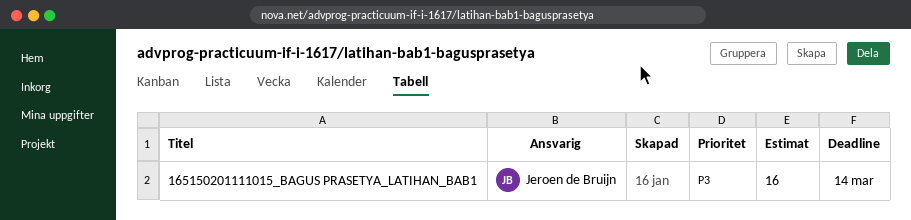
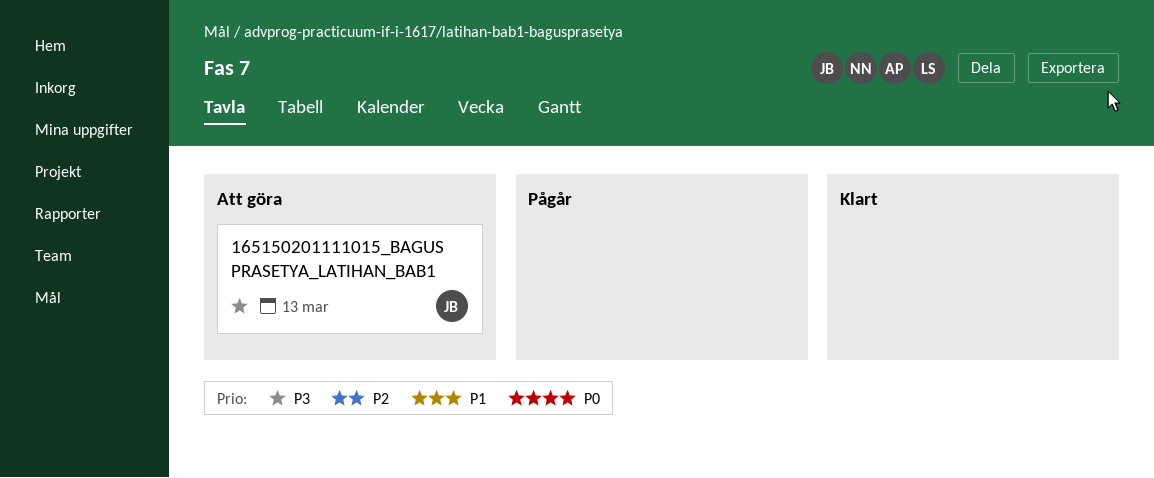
165150201111015_BAGUS PRASETYA_LATIHAN_BAB1, due: Mar 14 -> Mar 13

